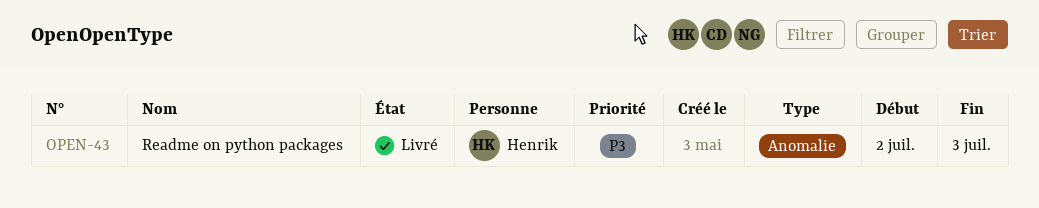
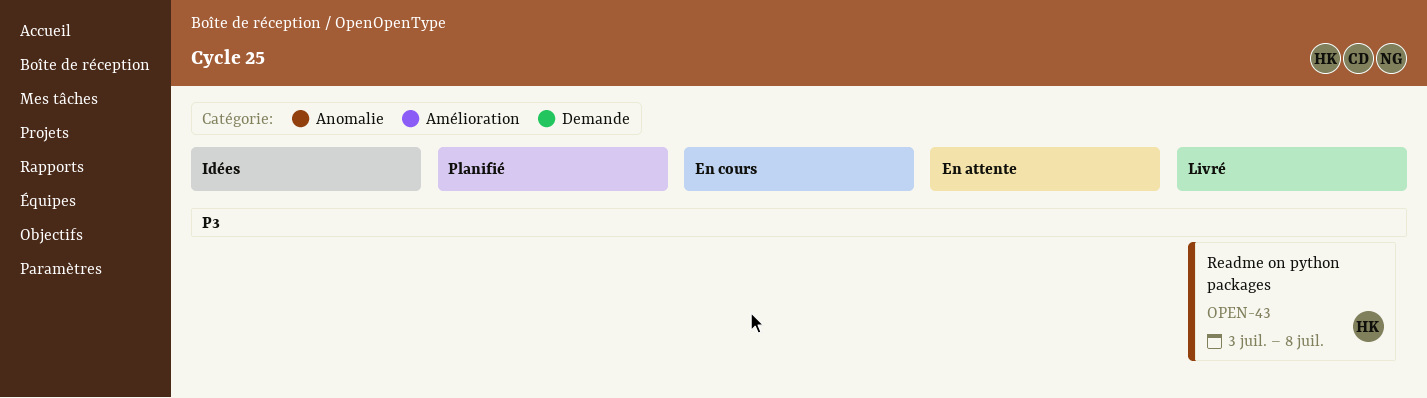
OPEN-43, start: Jul 2 -> Jul 3
OPEN-43, due: Jul 3 -> Jul 8

